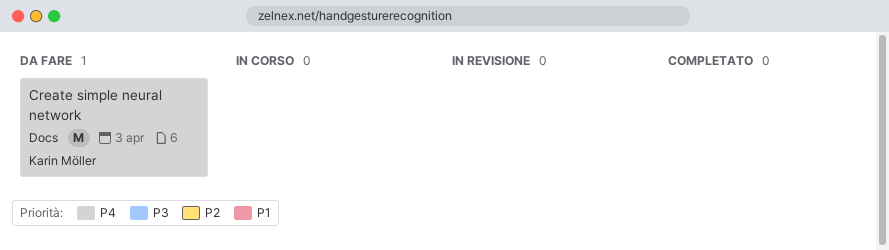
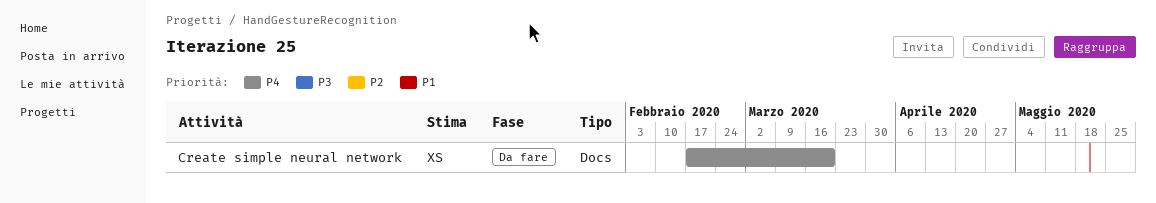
Create simple neural network, estimate: M -> XS
Create simple neural network, due: Apr 3 -> Mar 20

